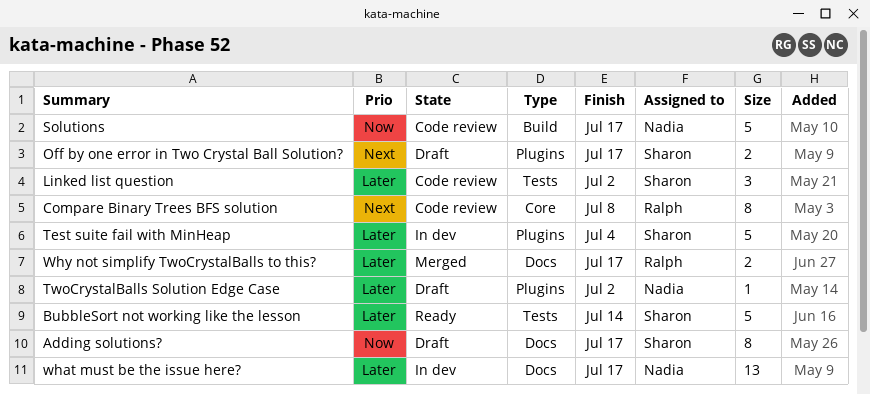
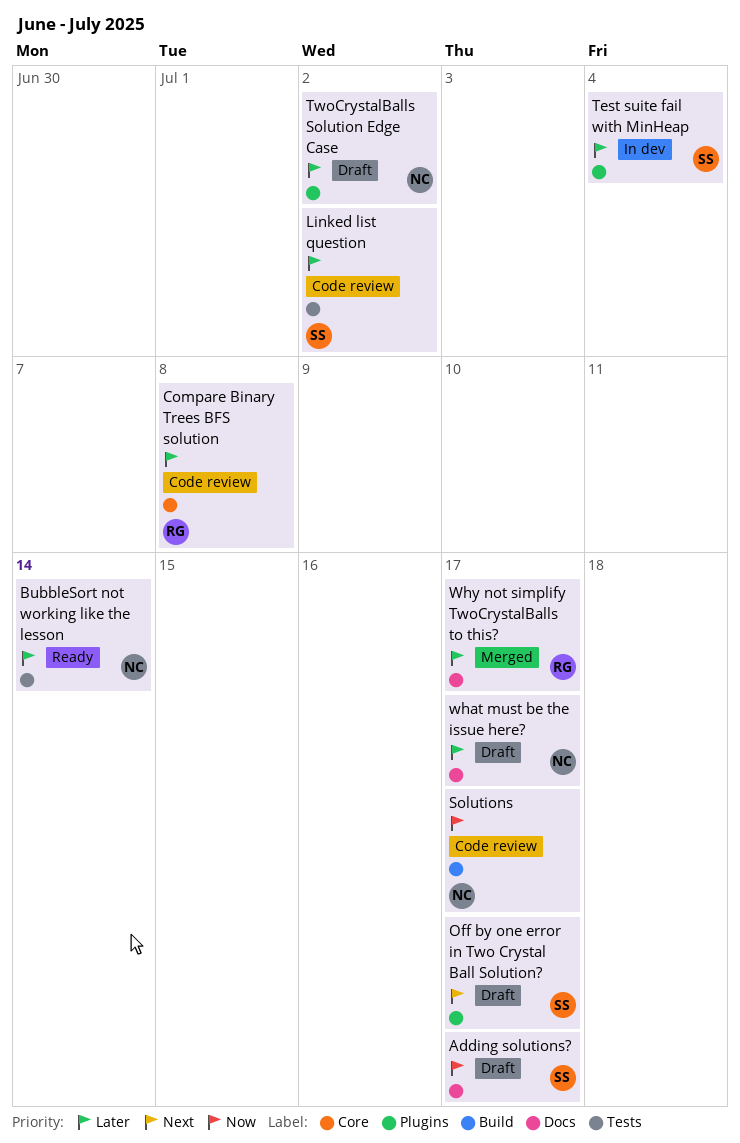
BubbleSort not working like the lesson, owner: Sharon -> Nadia
Compare Binary Trees BFS solution, priority: Next -> Later
what must be the issue here?, status: In dev -> Draft

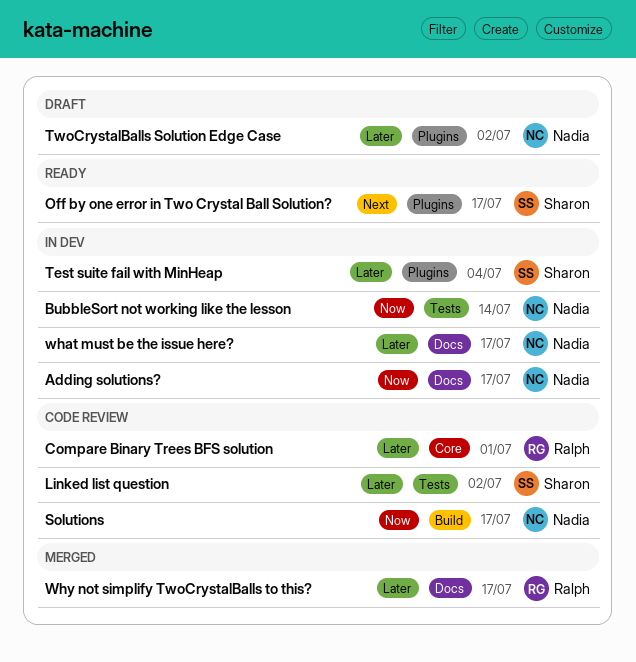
Adding solutions?, status: Draft -> In dev
Adding solutions?, owner: Sharon -> Nadia
BubbleSort not working like the lesson, status: Ready -> In dev
BubbleSort not working like the lesson, priority: Later -> Now
Compare Binary Trees BFS solution, due: Jul 8 -> Jul 1
Off by one error in Two Crystal Ball Solution?, status: Draft -> Ready
what must be the issue here?, status: Draft -> In dev

